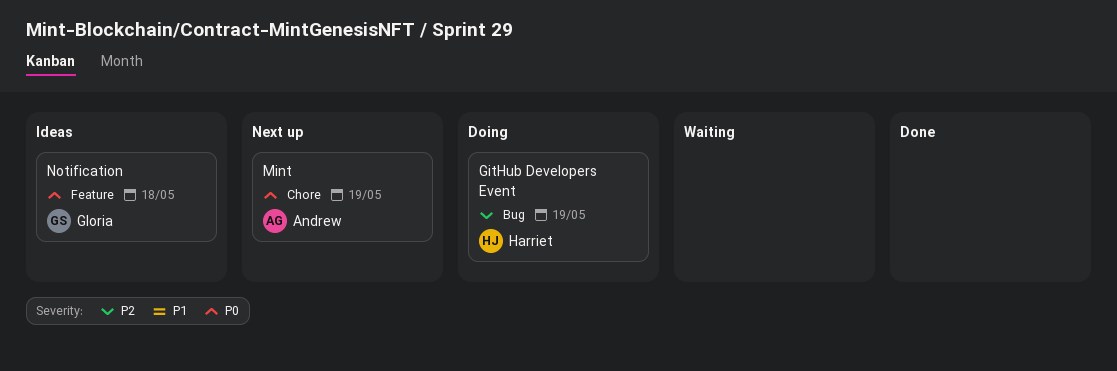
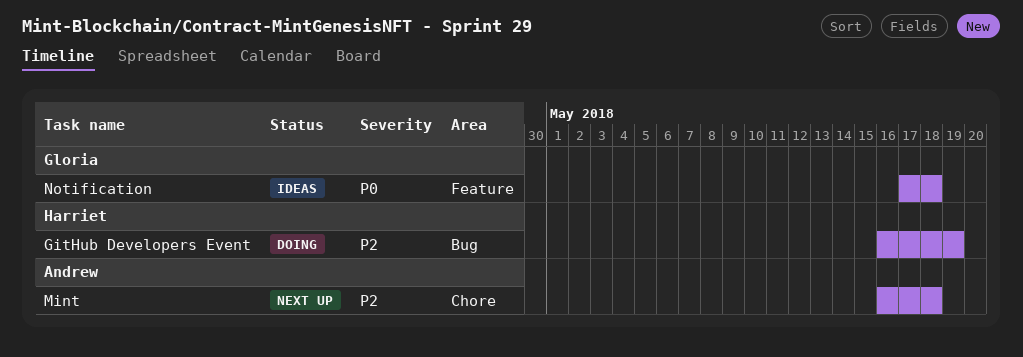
Mint, priority: P0 -> P2
Mint, due: May 19 -> May 18

